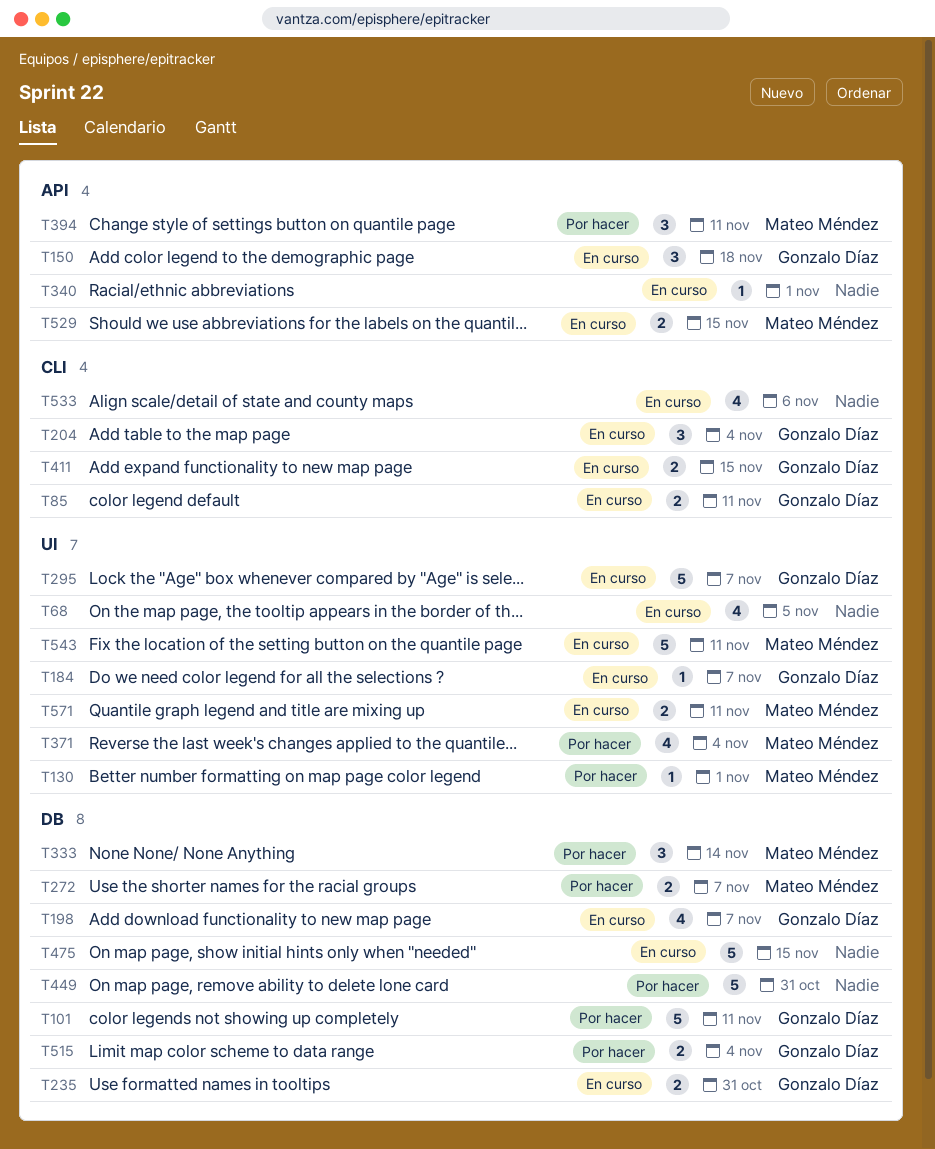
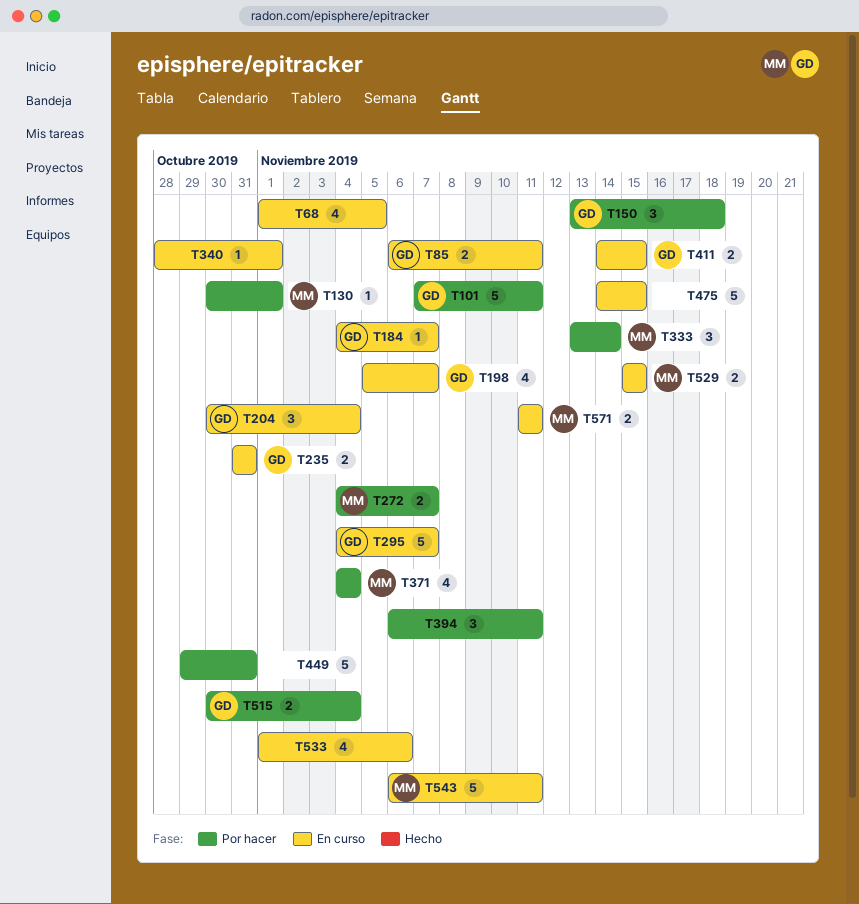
T150, status: En curso -> Por hacer
T394, owner: Mateo Méndez -> none

